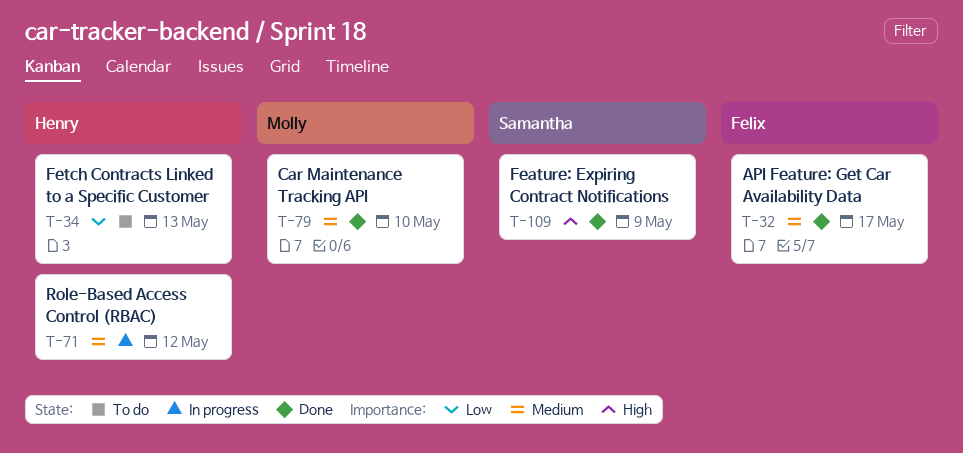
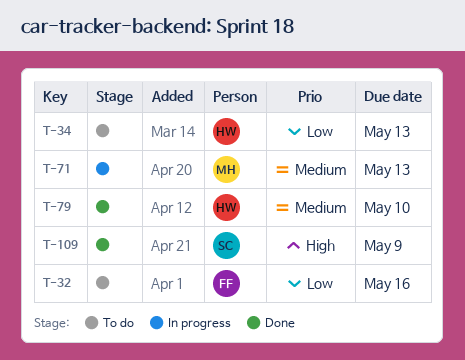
T-32, status: Done -> To do
T-32, priority: Medium -> Low
T-32, due: May 17 -> May 16
T-71, owner: Henry -> Molly
T-71, due: May 12 -> May 13
T-79, owner: Molly -> Henry

